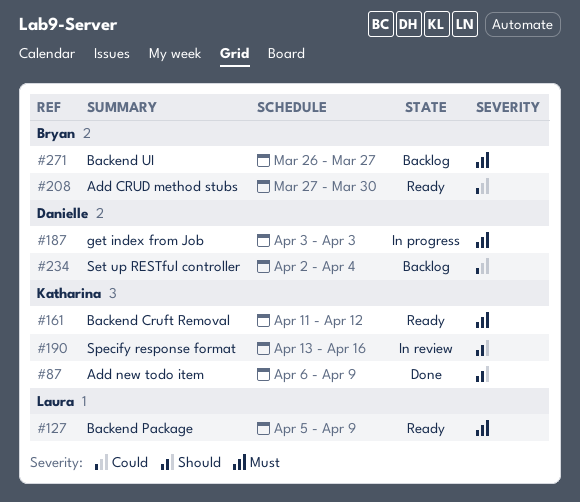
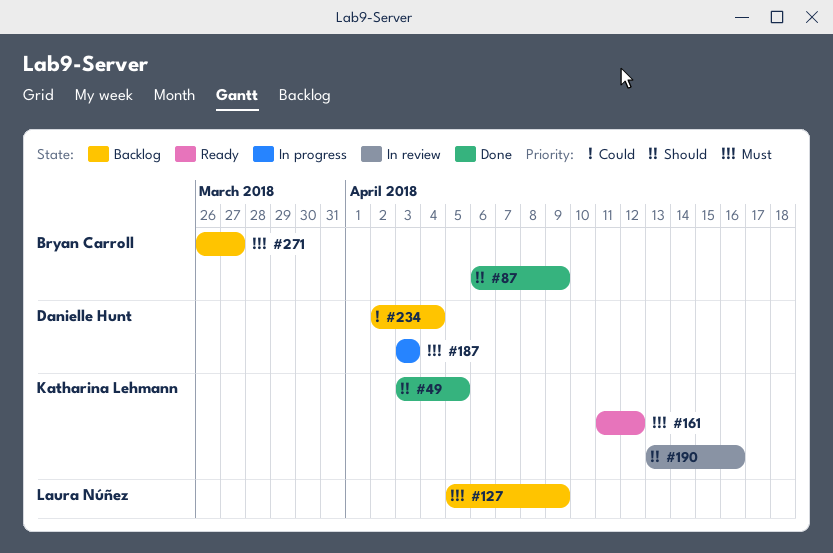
#49: none -> present
#87, owner: Katharina Lehmann -> Bryan Carroll
#127, status: Ready -> Backlog
#208: present -> none

